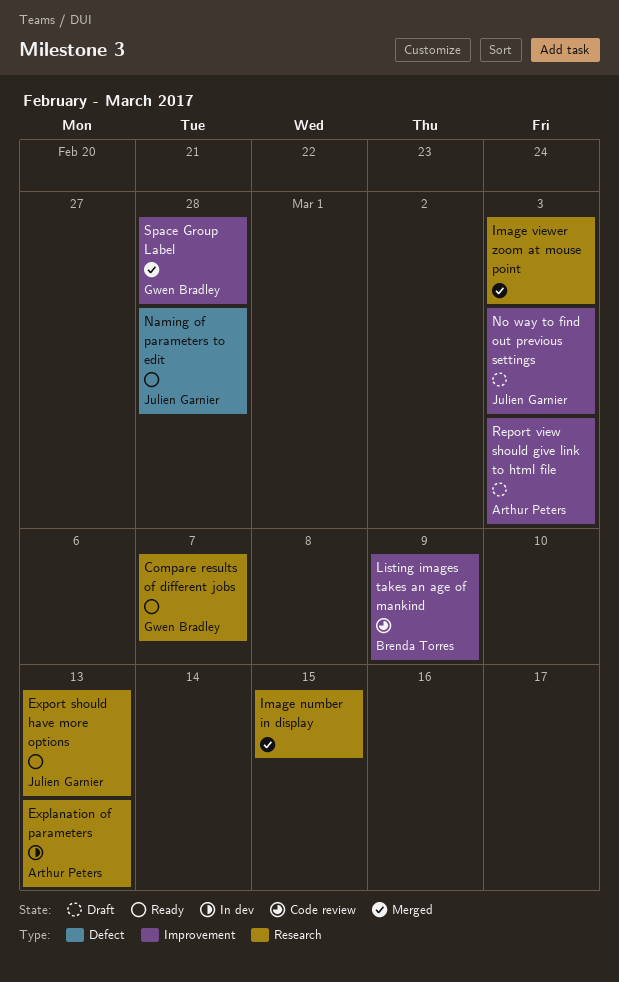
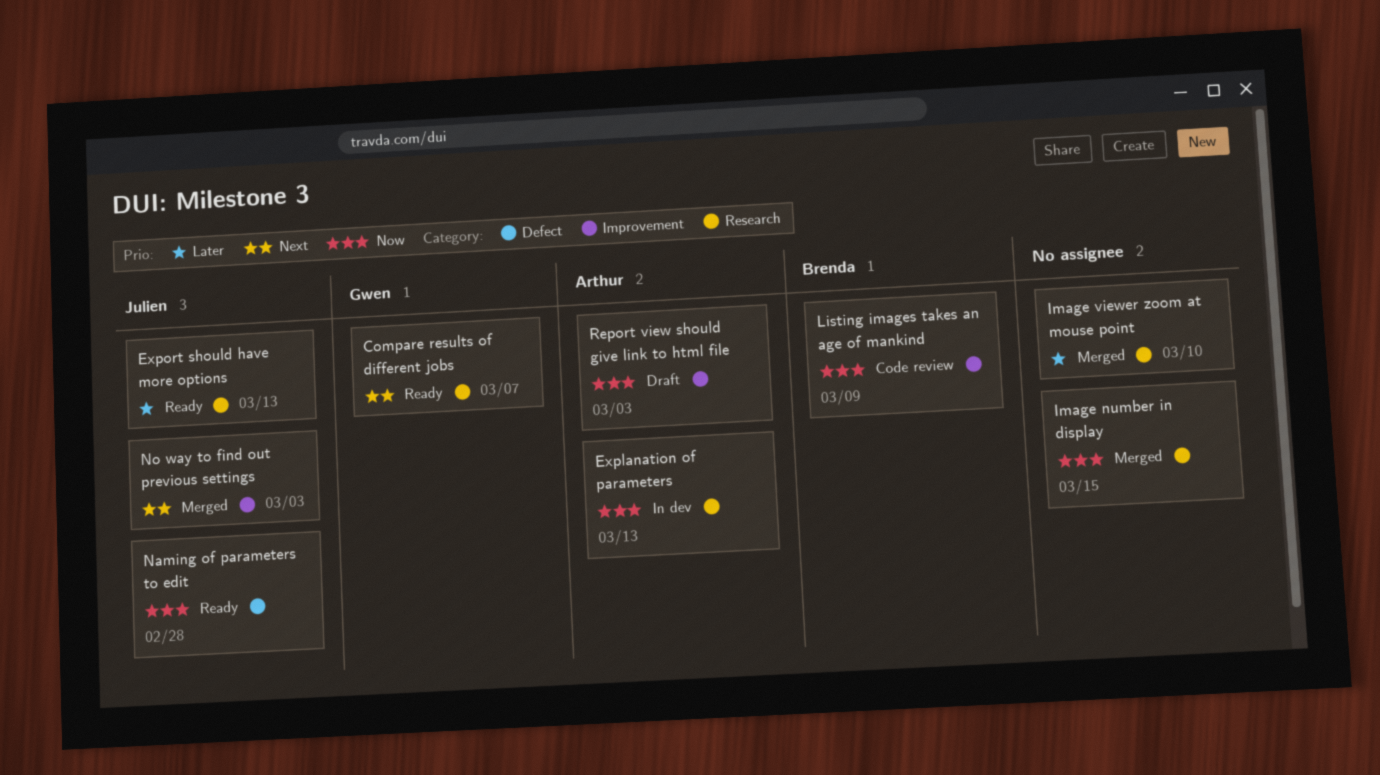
Image viewer zoom at mouse point, due: Mar 3 -> Mar 10
No way to find out previous settings, status: Draft -> Merged
Space Group Label: present -> none

